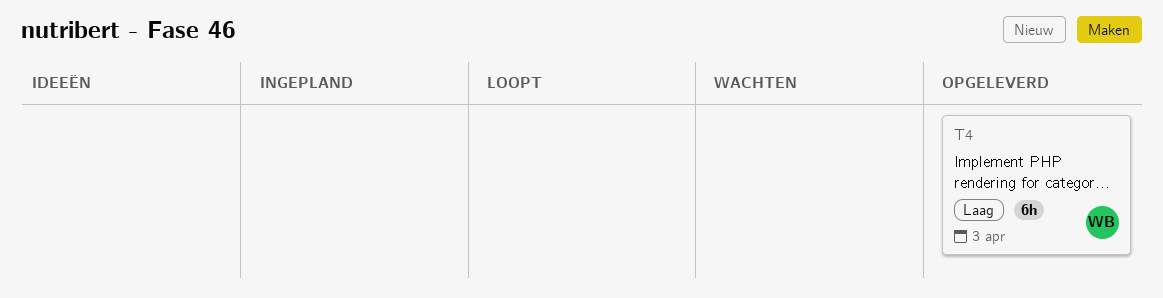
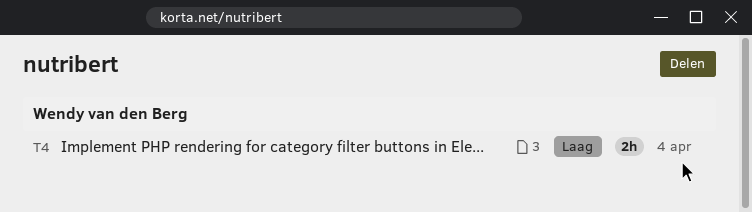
T4, estimate: 6h -> 2h
T4, due: Apr 3 -> Apr 4

